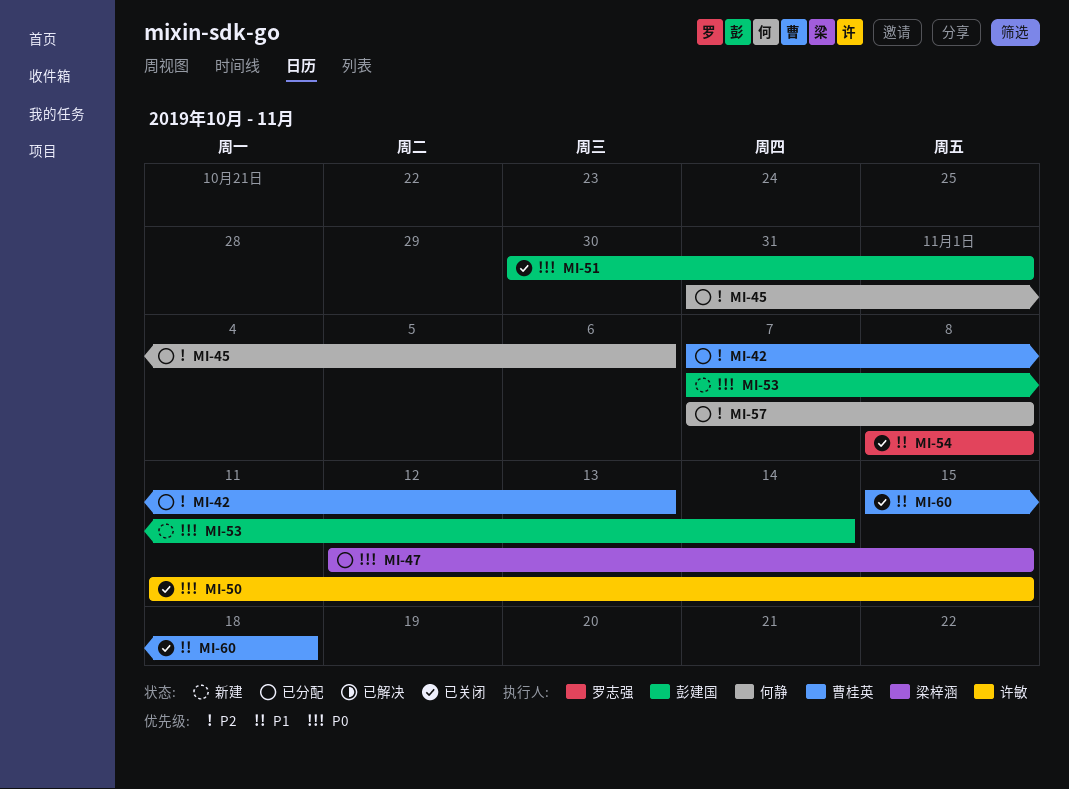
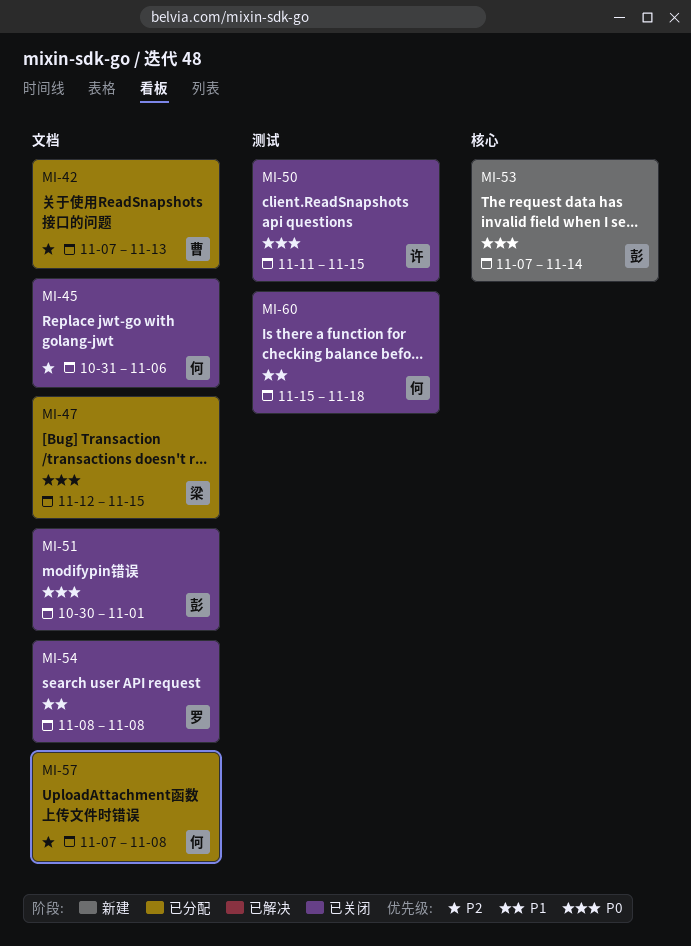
MI-45, status: 已分配 -> 已关闭
MI-60, owner: 曹桂英 -> 何静

